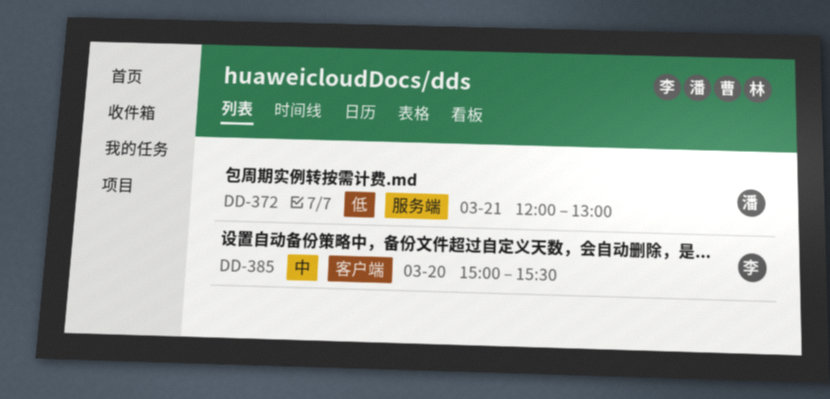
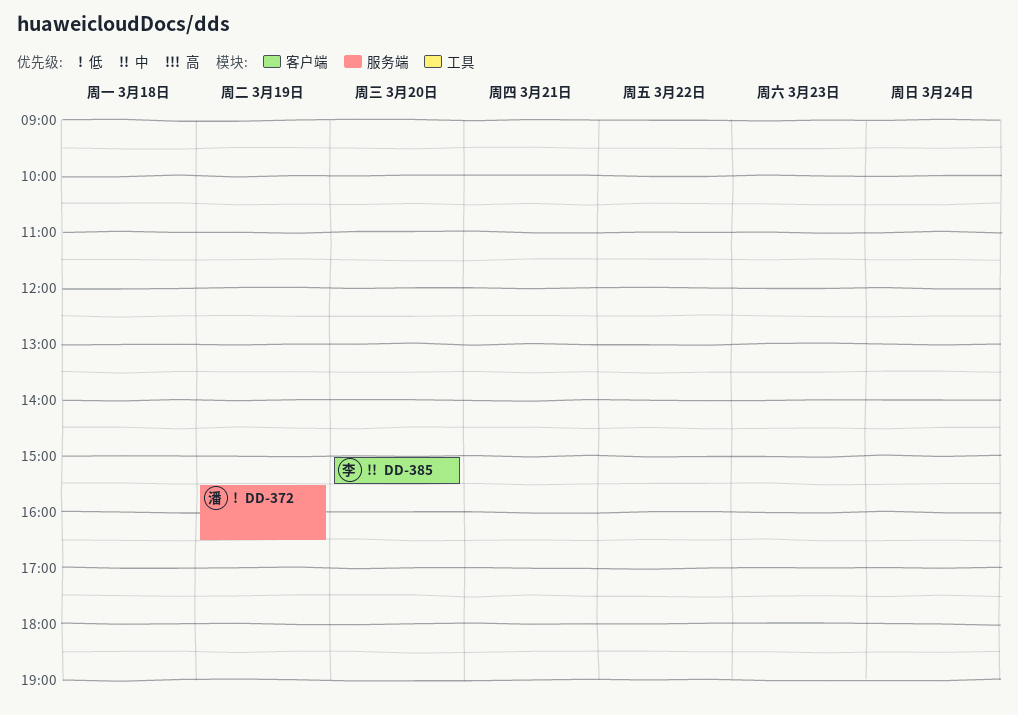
DD-372, day: Mar 21 -> Mar 19
DD-372, begins: 12:00 -> 15:30
DD-372, ends: 13:00 -> 16:30

